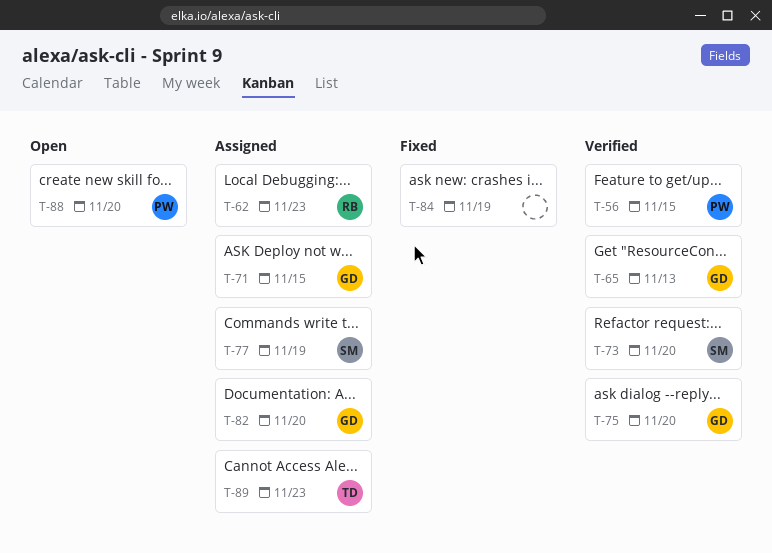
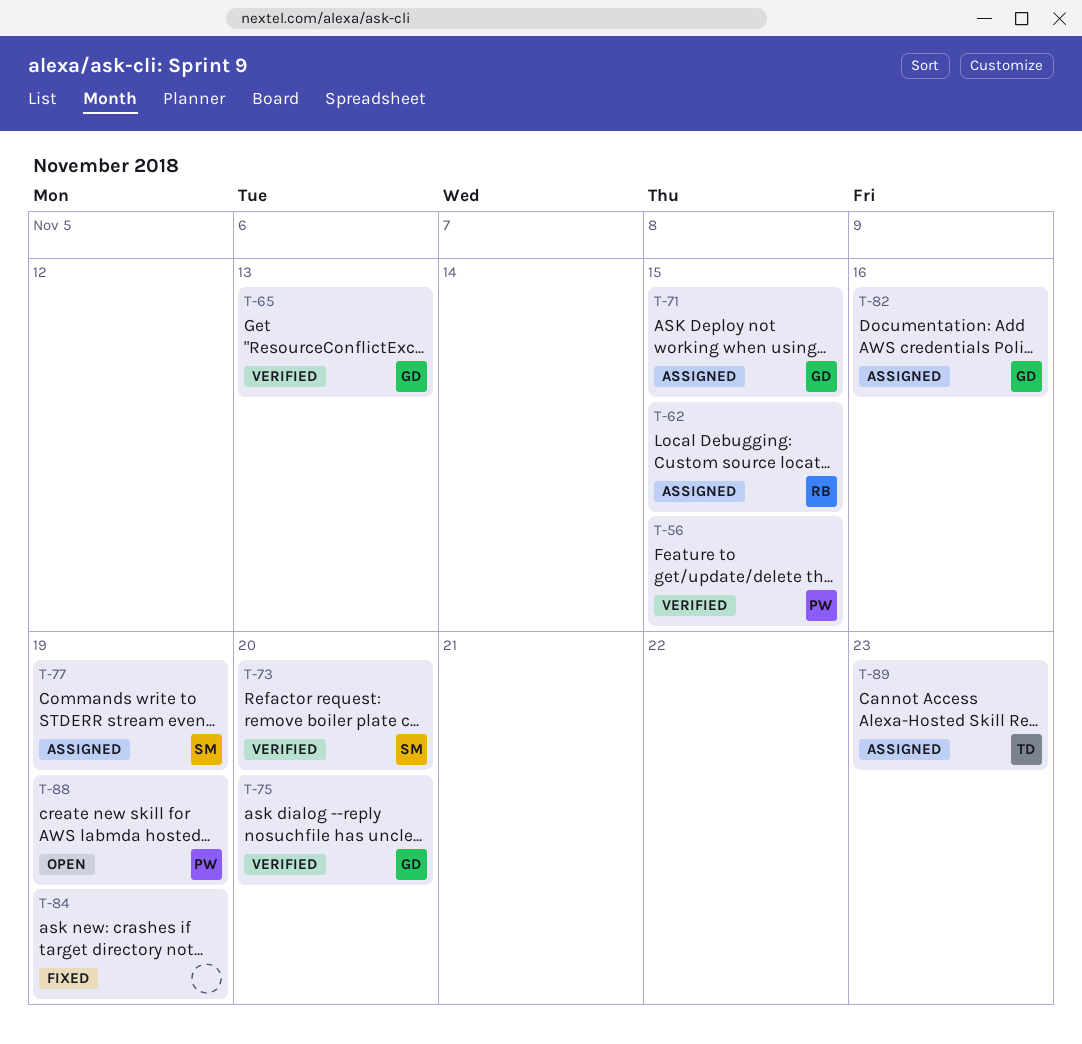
T-62, due: Nov 23 -> Nov 15
T-82, due: Nov 20 -> Nov 16
T-88, due: Nov 20 -> Nov 19

